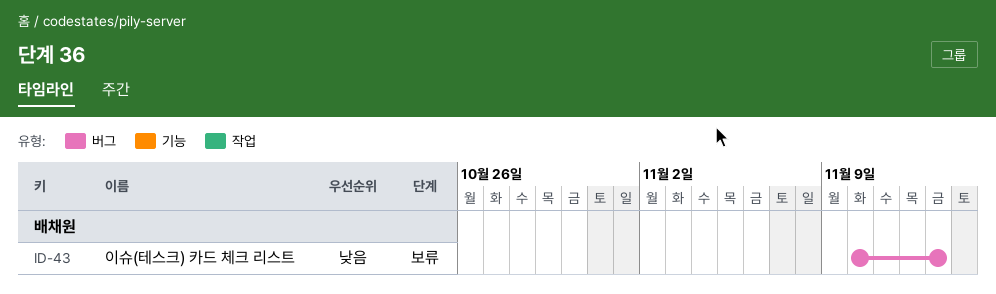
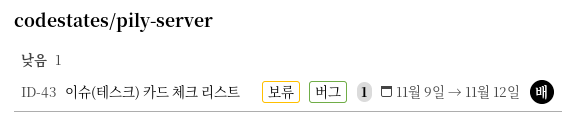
ID-43, start: Nov 10 -> Nov 9
ID-43, due: Nov 13 -> Nov 12

